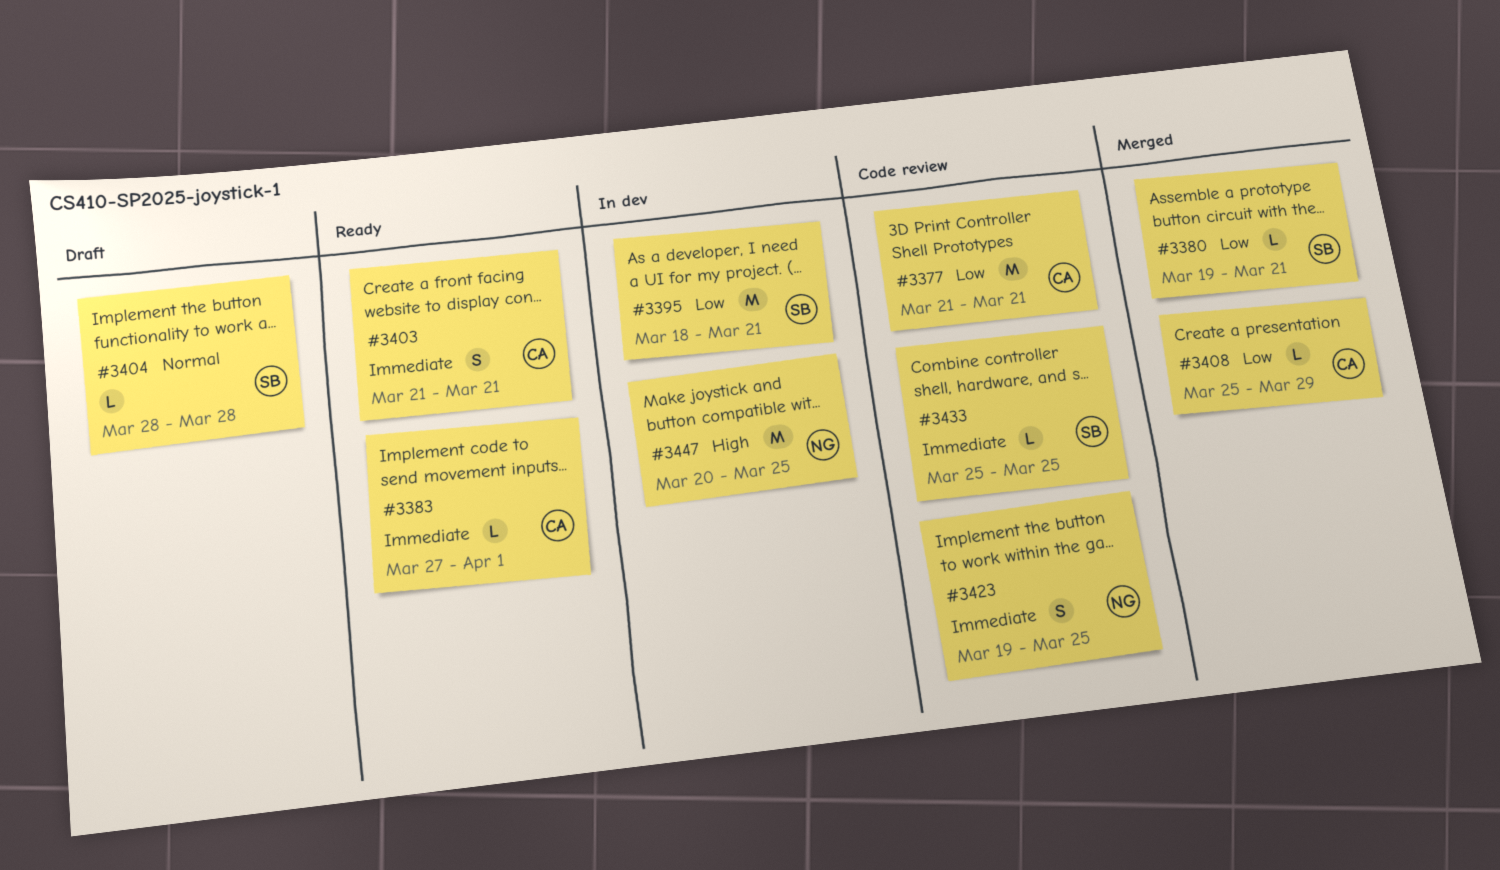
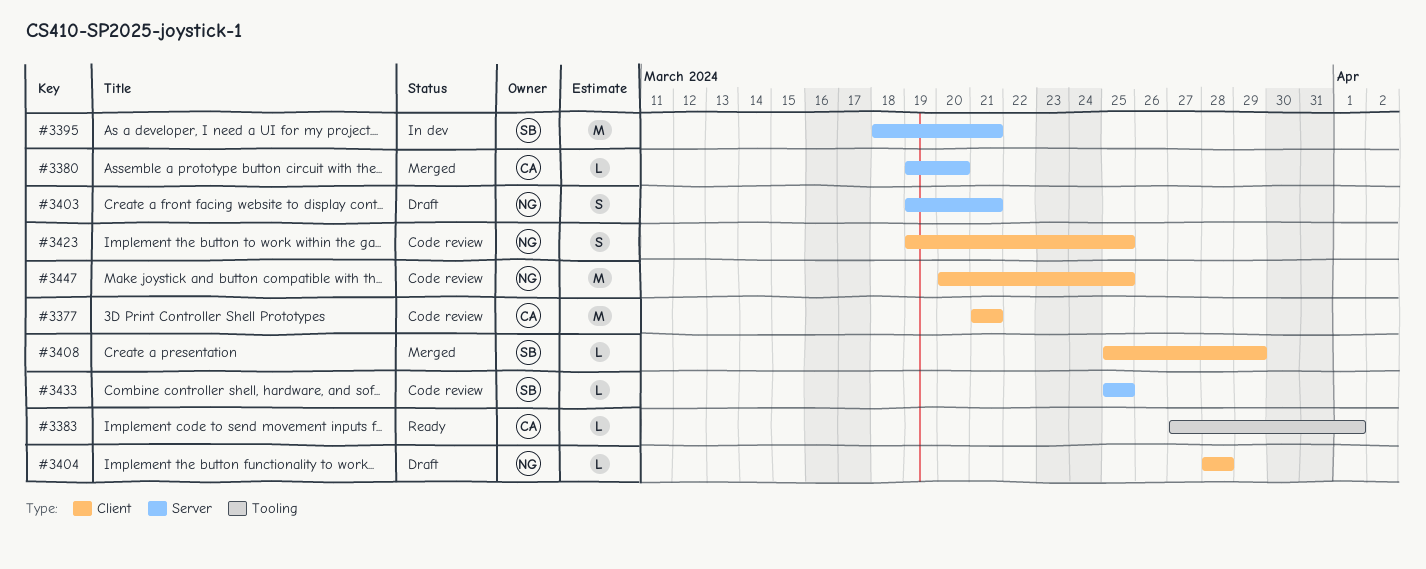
#3380, owner: SB -> CA
#3380, due: Mar 21 -> Mar 20
#3403, status: Ready -> Draft
#3403, owner: CA -> NG
#3403, start: Mar 21 -> Mar 19
#3404, owner: SB -> NG
#3408, owner: CA -> SB
#3447, status: In dev -> Code review

